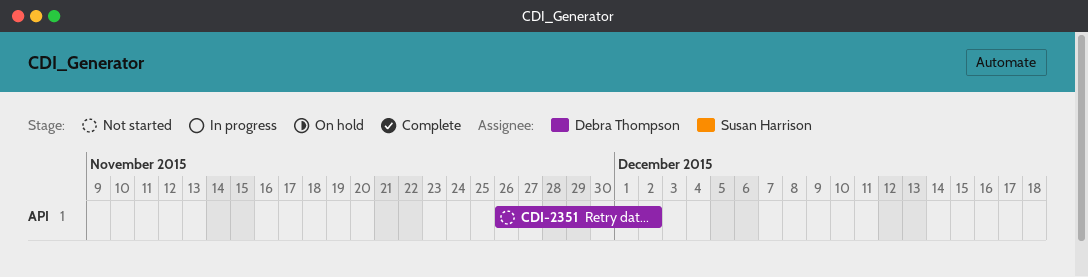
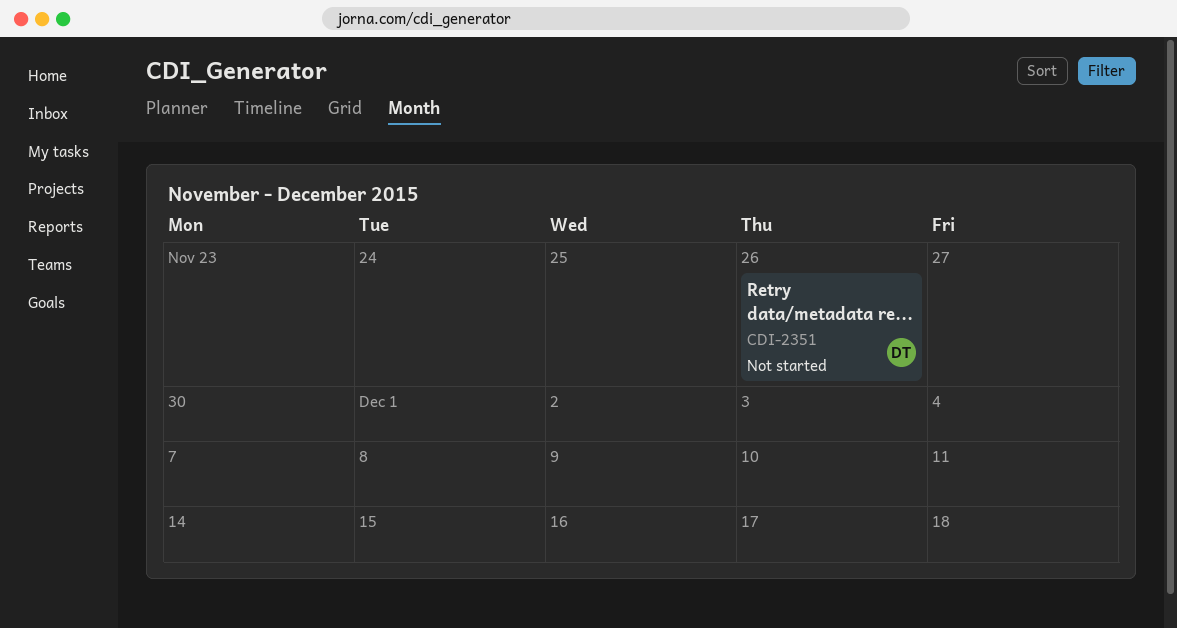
CDI-2351, due: Dec 2 -> Nov 26

